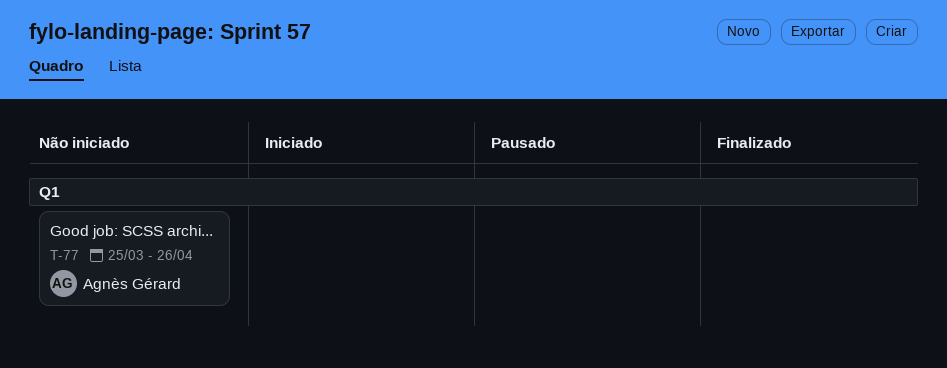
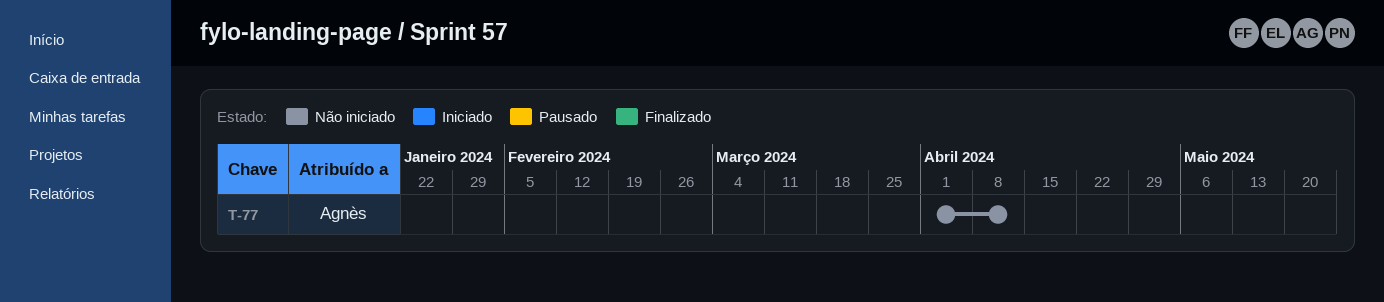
T-77, start: Mar 25 -> Apr 1
T-77, due: Apr 26 -> Apr 12

